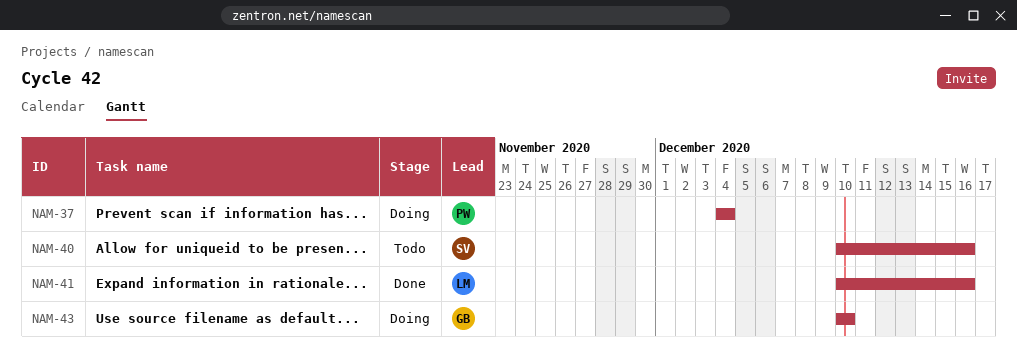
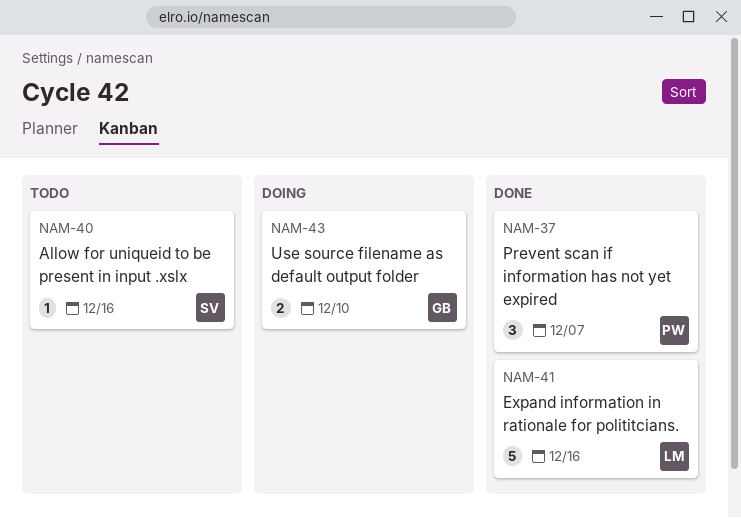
NAM-37, status: Doing -> Done
NAM-37, due: Dec 4 -> Dec 7

